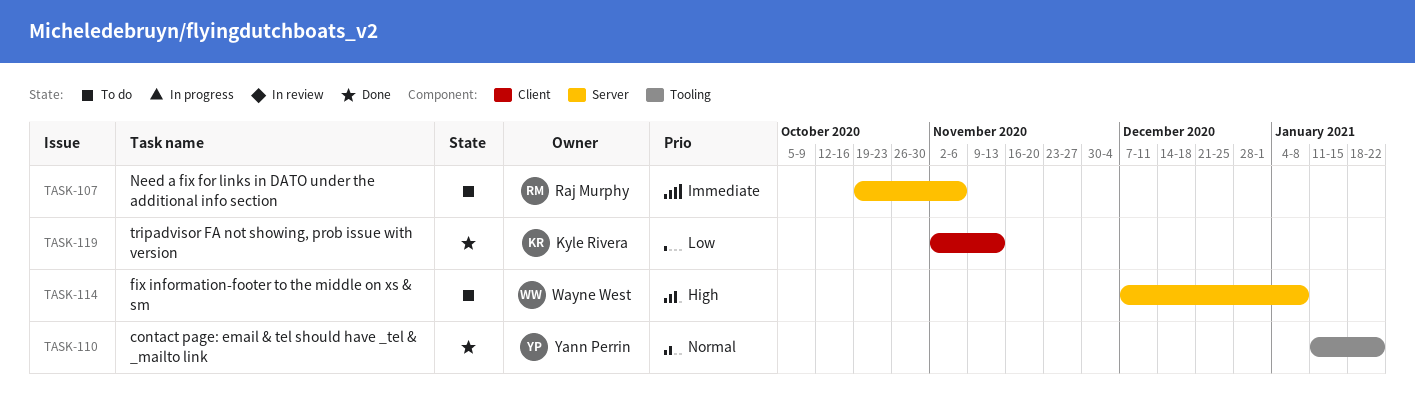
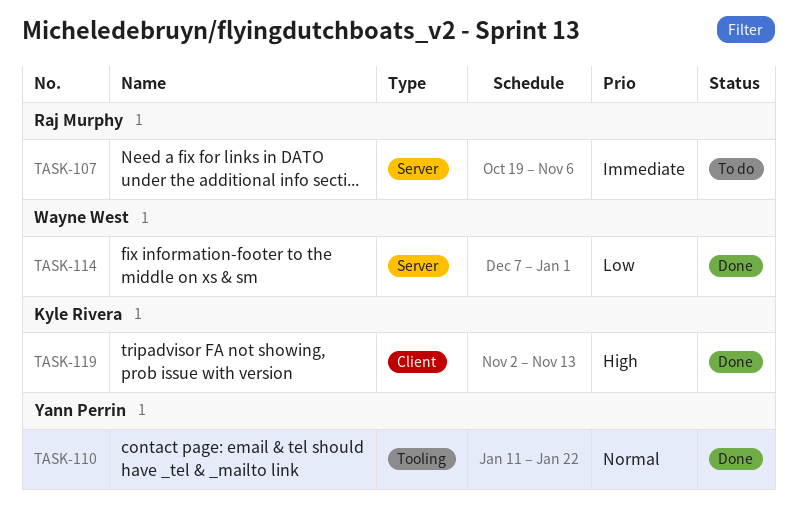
TASK-114, status: To do -> Done
TASK-114, priority: High -> Low
TASK-114, due: Jan 8 -> Jan 1
TASK-119, priority: Low -> High

